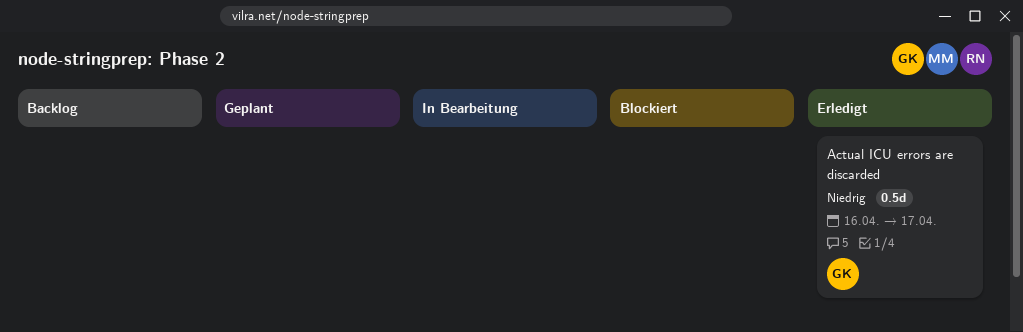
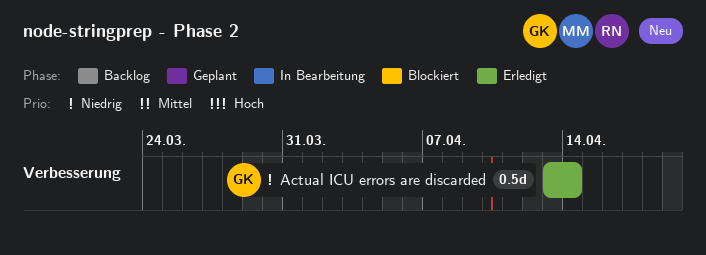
Actual ICU errors are discarded, start: Apr 16 -> Apr 13
Actual ICU errors are discarded, due: Apr 17 -> Apr 14

